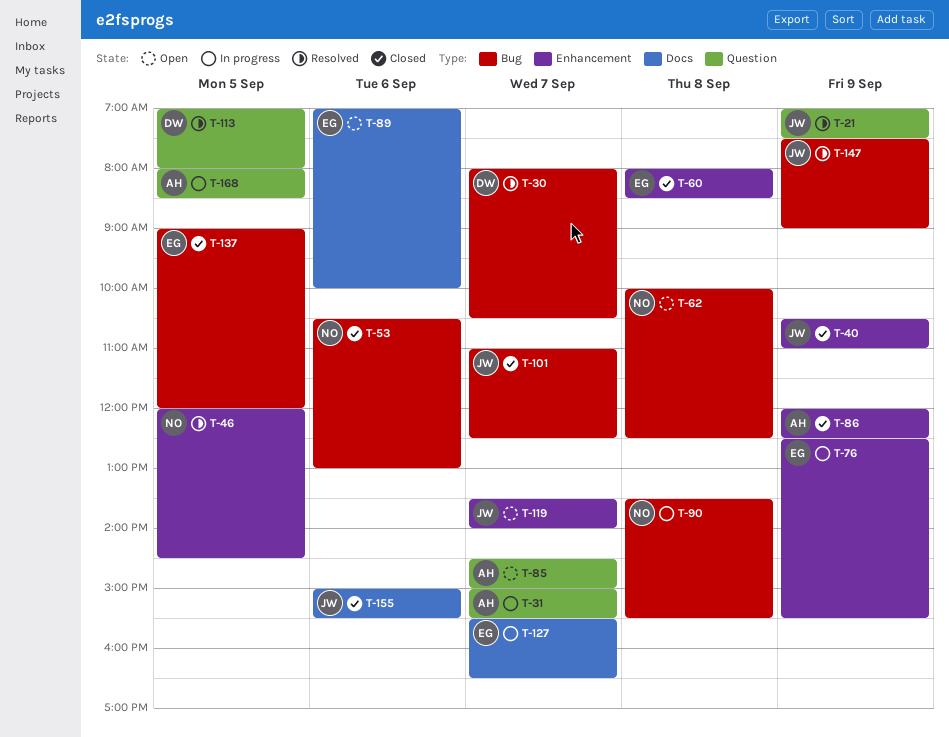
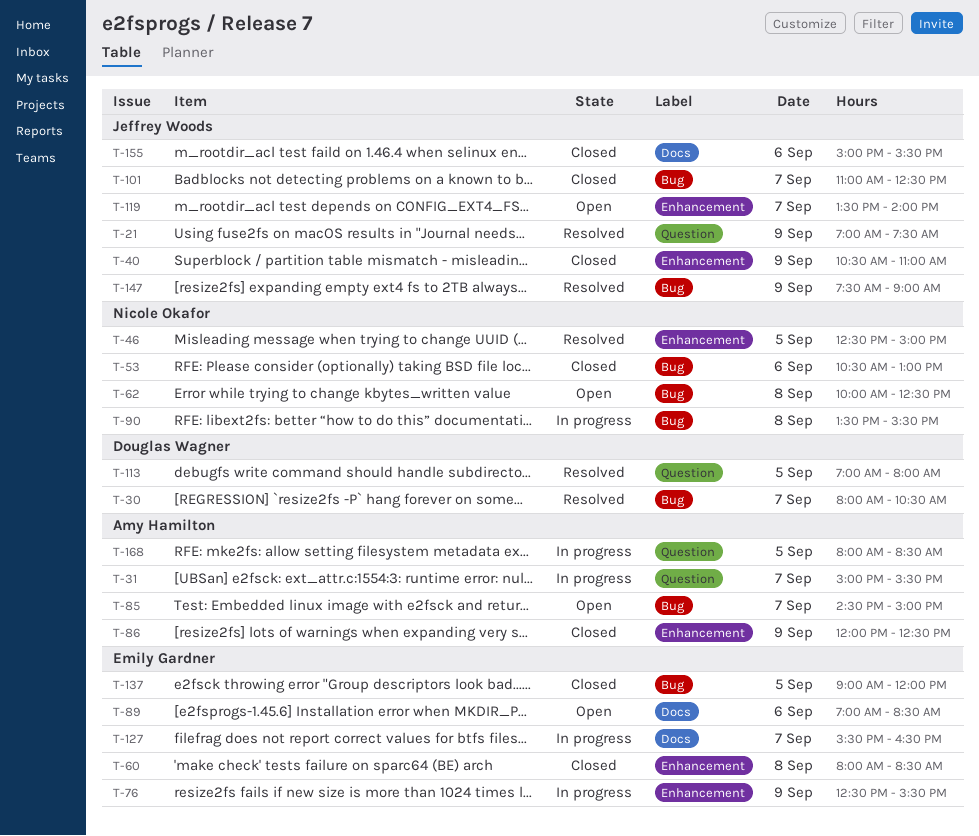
T-46, begins: 12:00 -> 12:30
T-46, ends: 14:30 -> 15:00
T-85, label: Question -> Bug
T-89, ends: 10:00 -> 08:30

